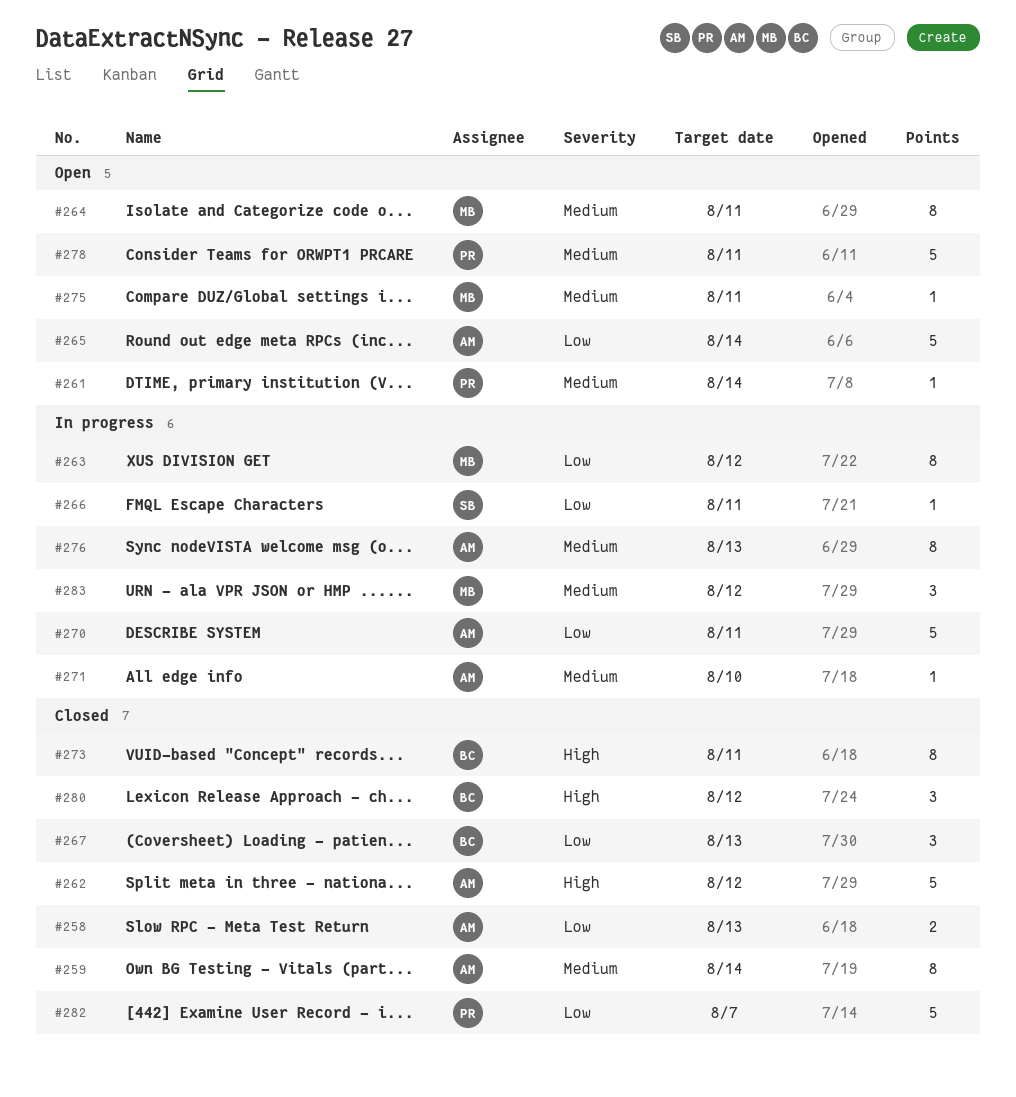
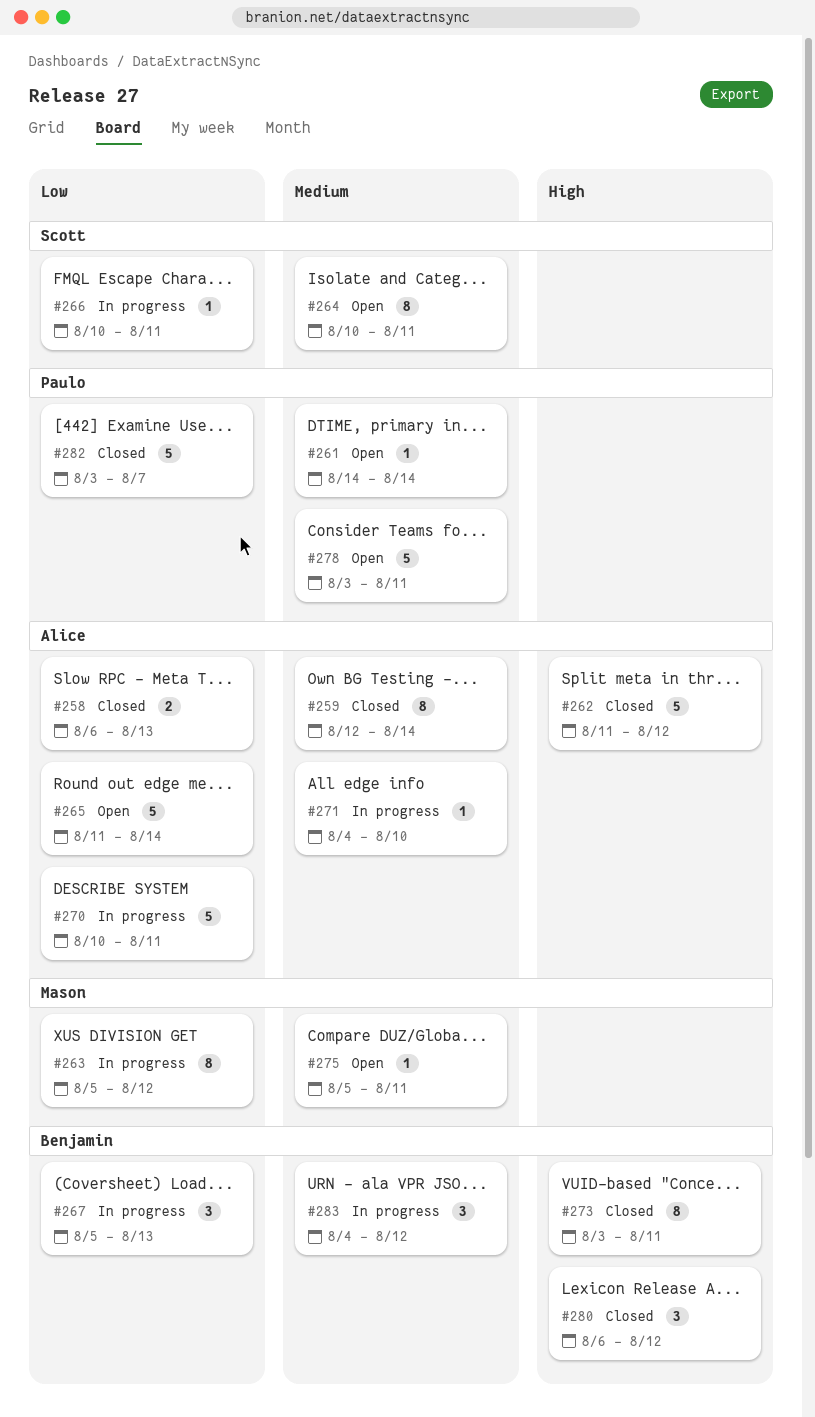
#264, owner: Mason -> Scott
#267, status: Closed -> In progress
#276: present -> none
#283, owner: Mason -> Benjamin

